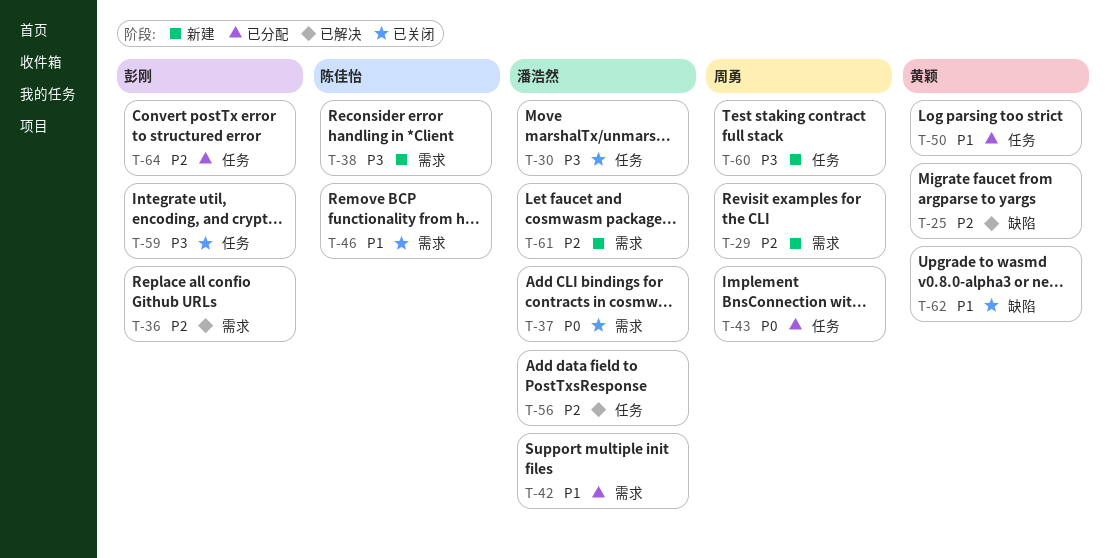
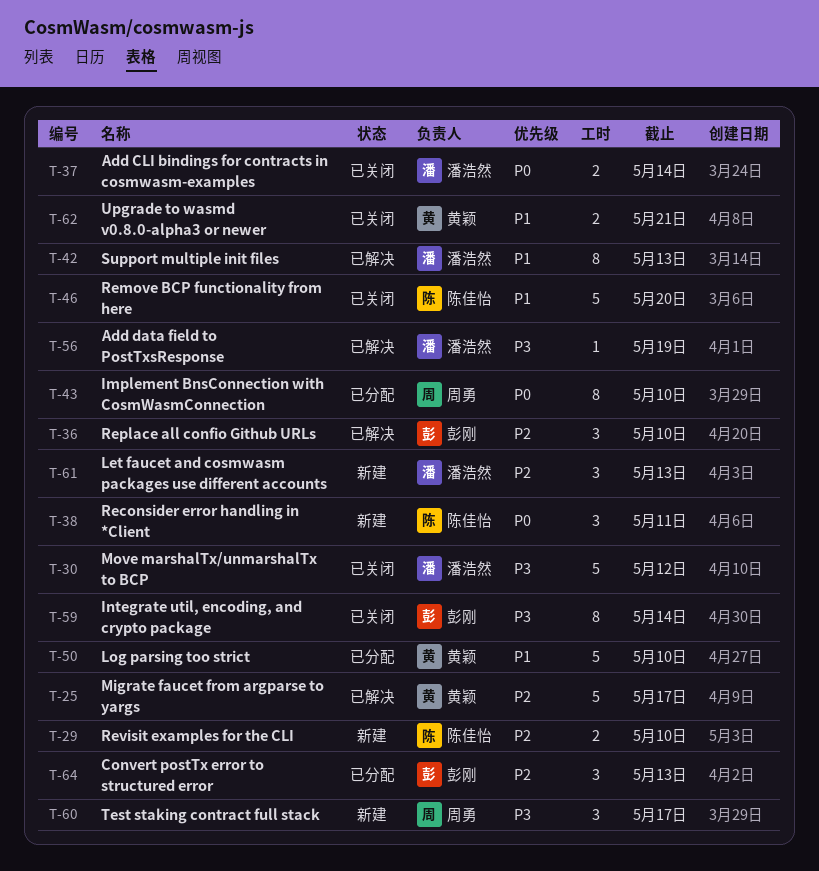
T-29, owner: 周勇 -> 陈佳怡
T-38, priority: P3 -> P0
T-42, status: 已分配 -> 已解决
T-56, priority: P2 -> P3

